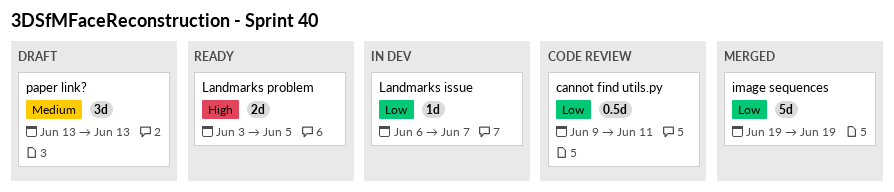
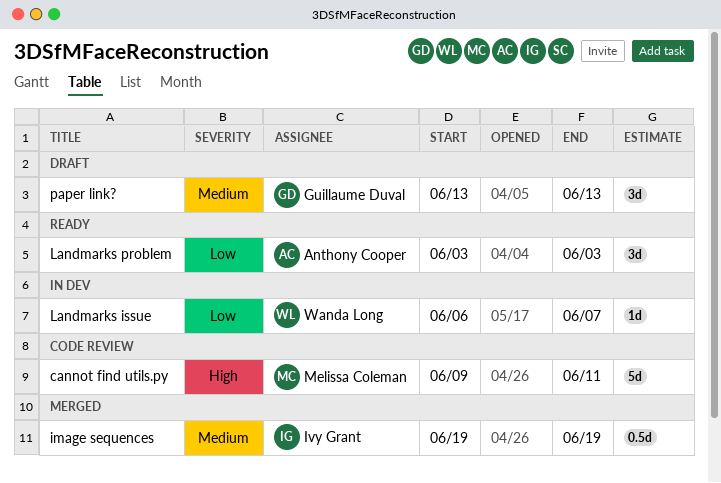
cannot find utils.py, priority: Low -> High
cannot find utils.py, estimate: 0.5d -> 5d
image sequences, priority: Low -> Medium
image sequences, estimate: 5d -> 0.5d
Landmarks problem, priority: High -> Low
Landmarks problem, estimate: 2d -> 3d
Landmarks problem, due: Jun 5 -> Jun 3

